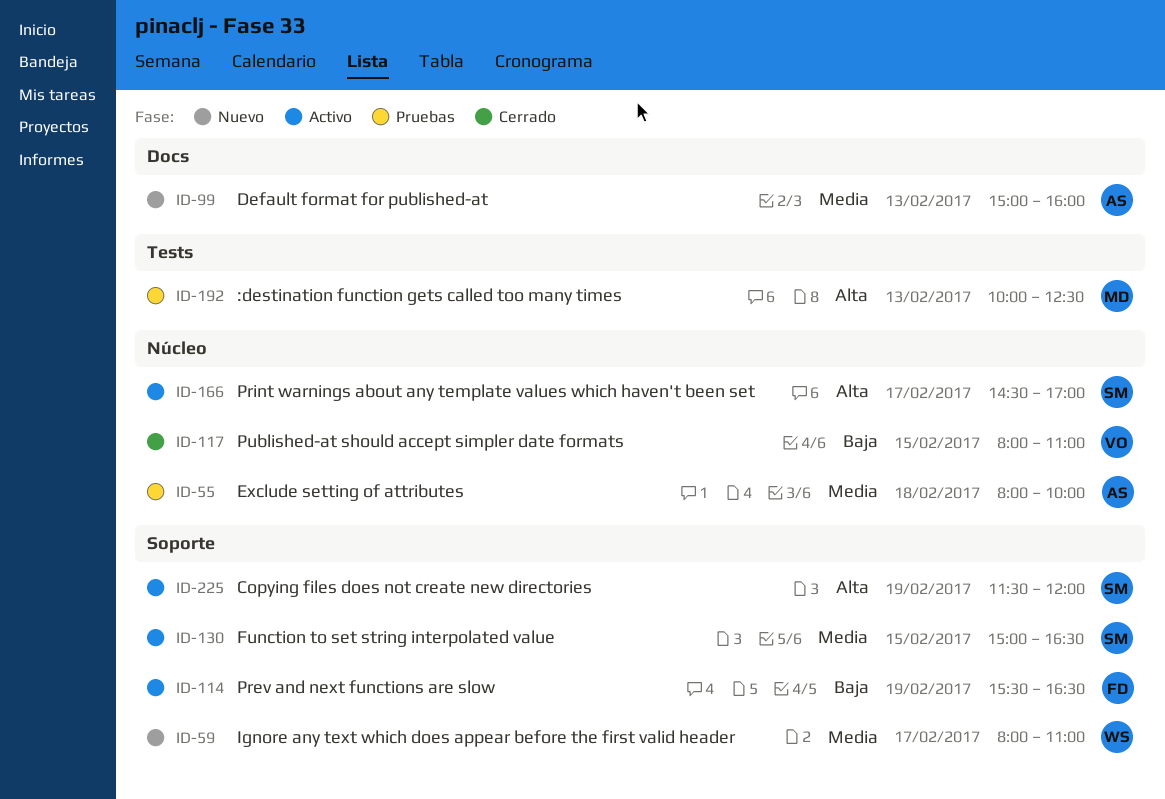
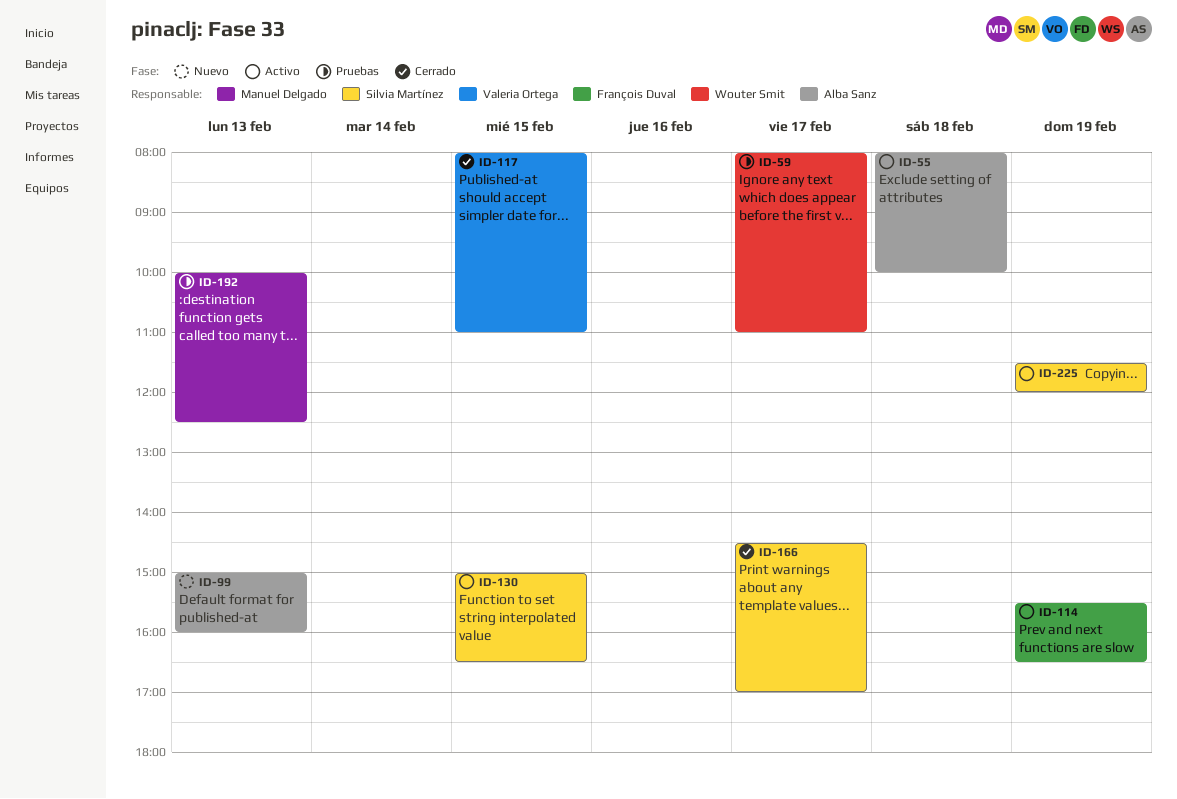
ID-55, status: Pruebas -> Activo
ID-59, status: Nuevo -> Pruebas
ID-166, status: Activo -> Cerrado

